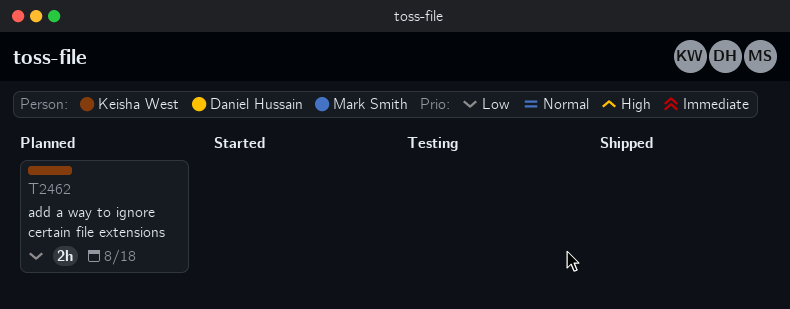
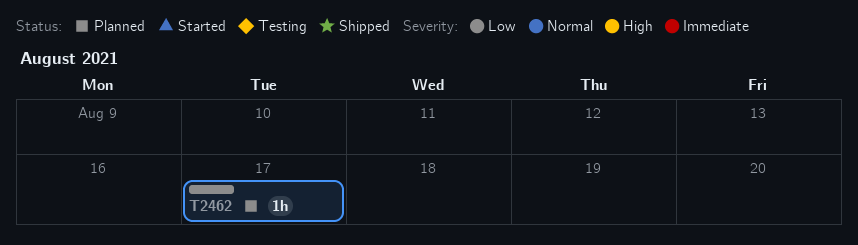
T2462, estimate: 2h -> 1h
T2462, due: Aug 18 -> Aug 17

